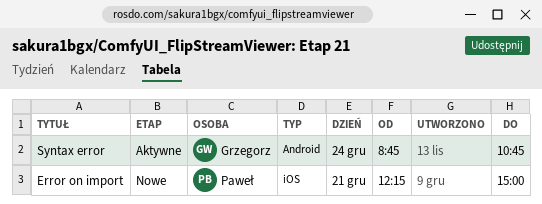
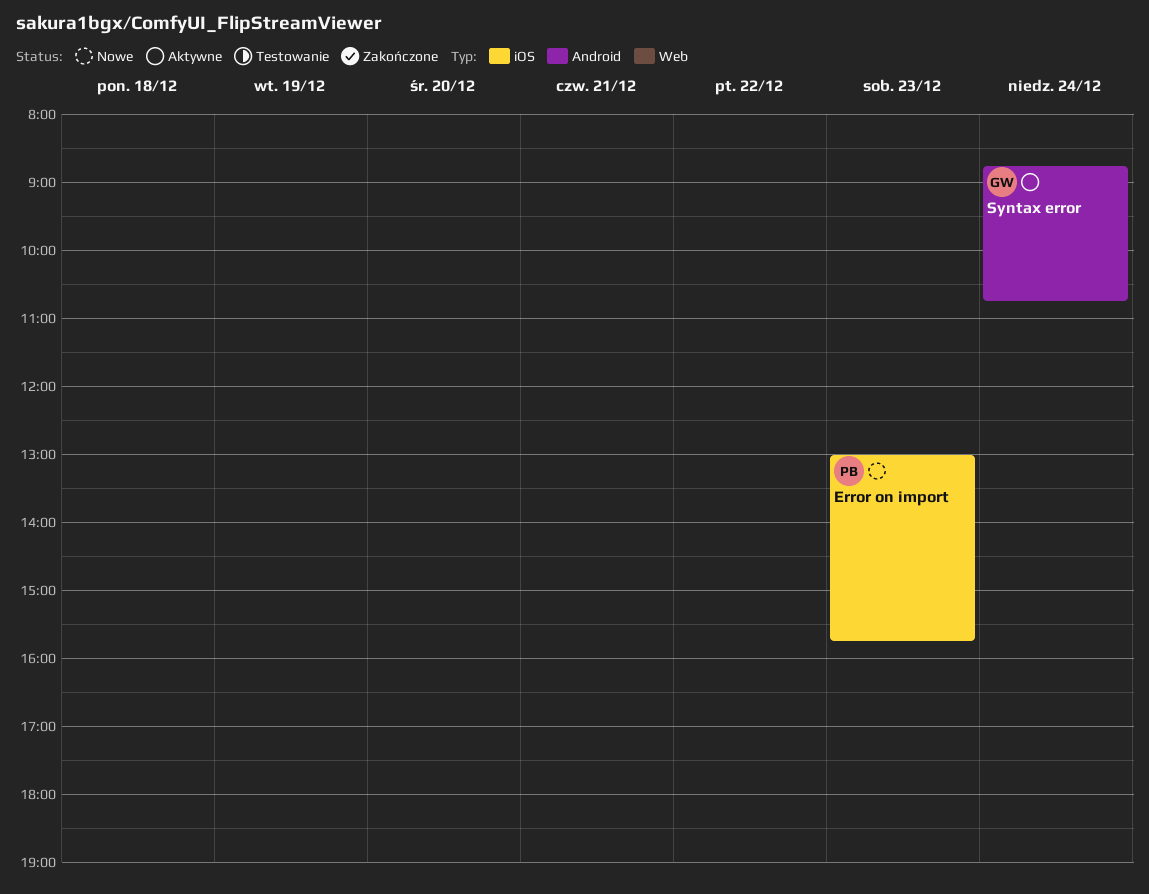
Error on import, day: Dec 21 -> Dec 23
Error on import, begins: 12:15 -> 13:00
Error on import, ends: 15:00 -> 15:45

